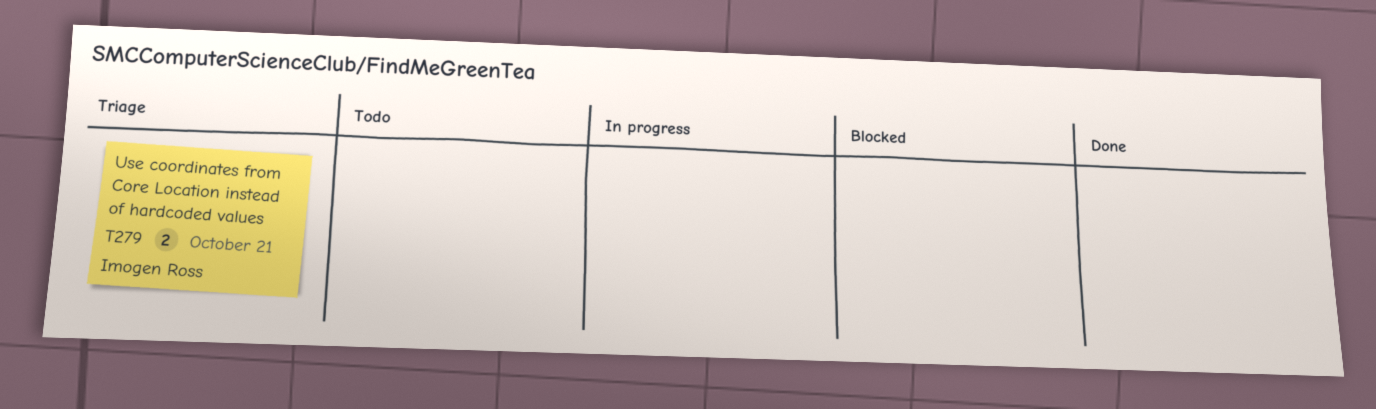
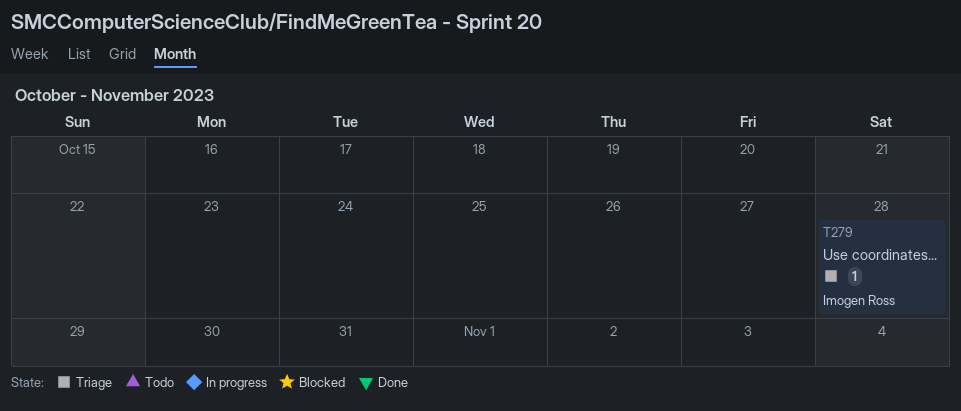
T279, estimate: 2 -> 1
T279, due: Oct 21 -> Oct 28

